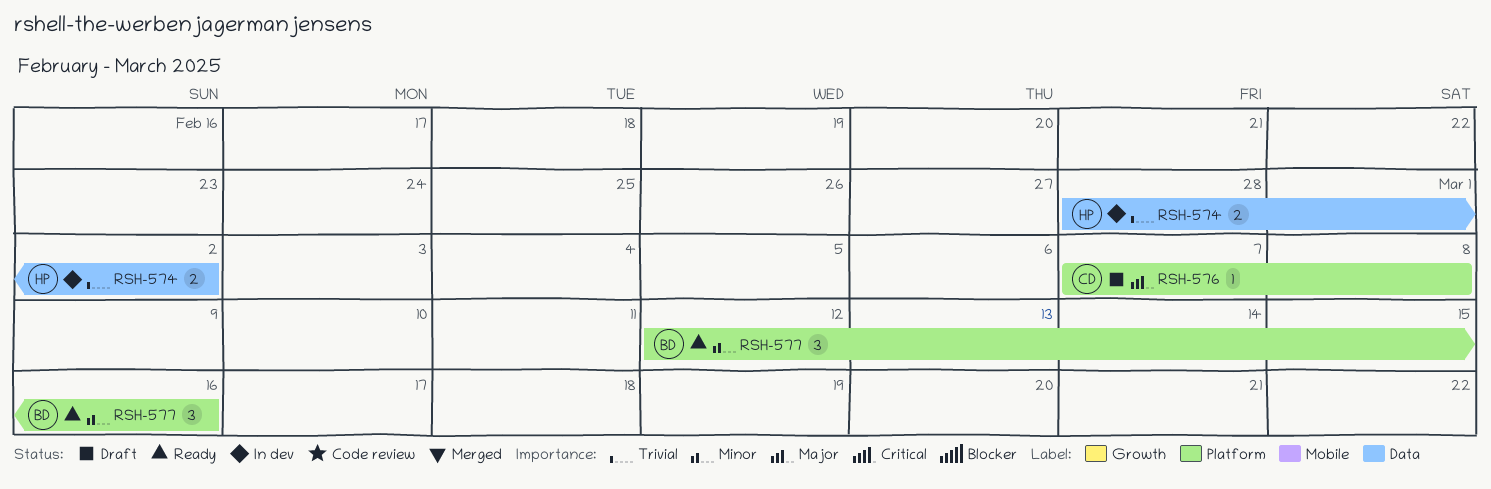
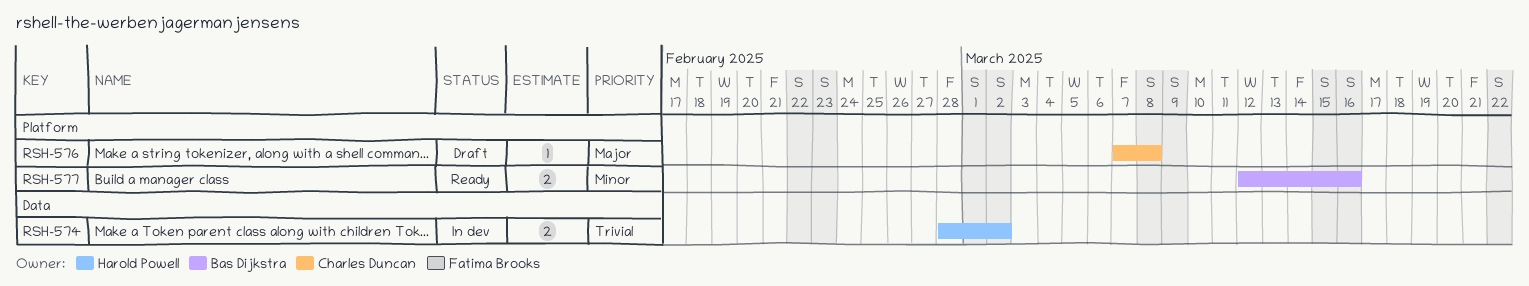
RSH-577, estimate: 3 -> 2

